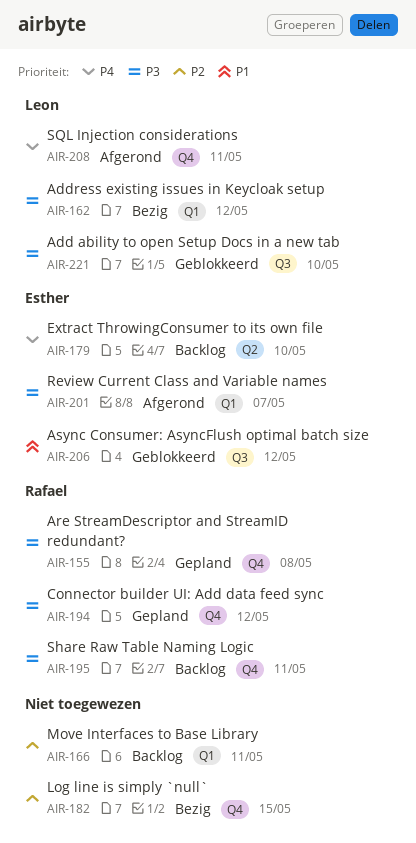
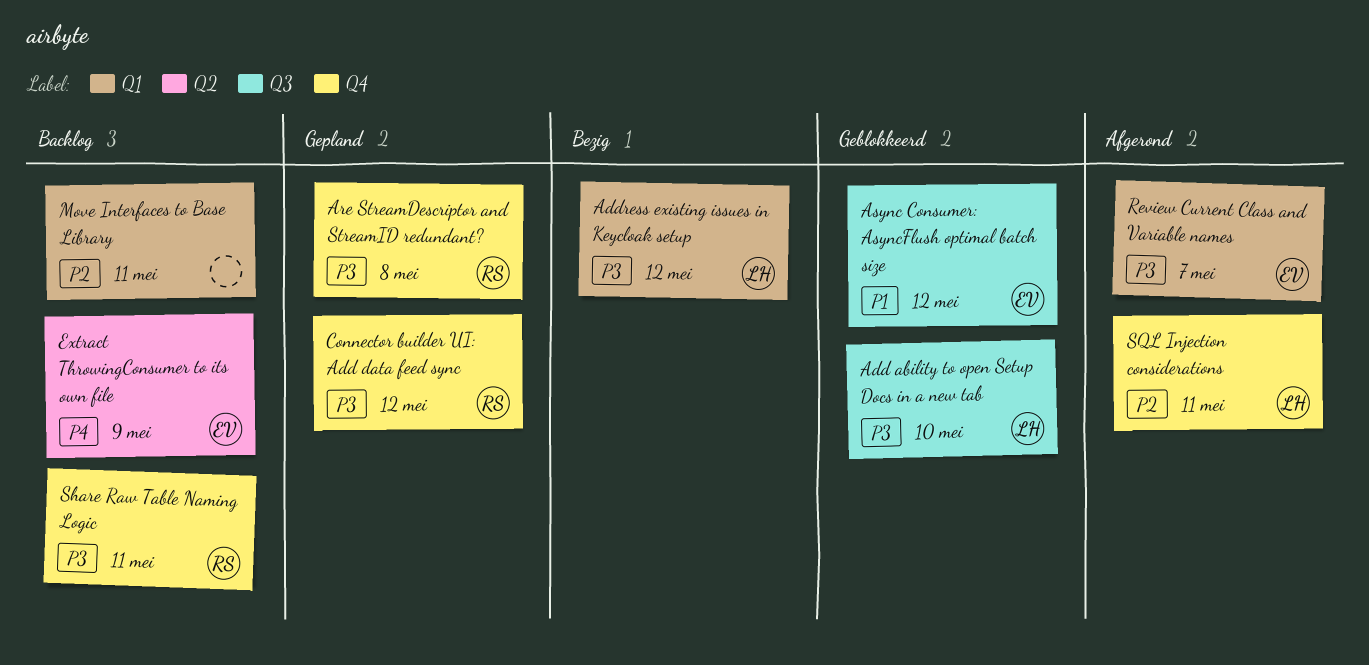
Extract ThrowingConsumer to its own file, due: May 10 -> May 9
Log line is simply `null`: present -> none
SQL Injection considerations, priority: P4 -> P2

